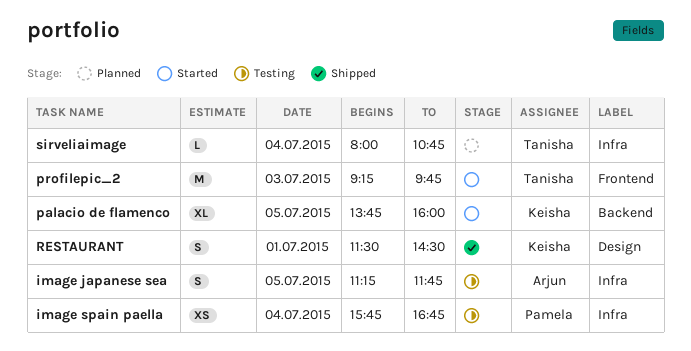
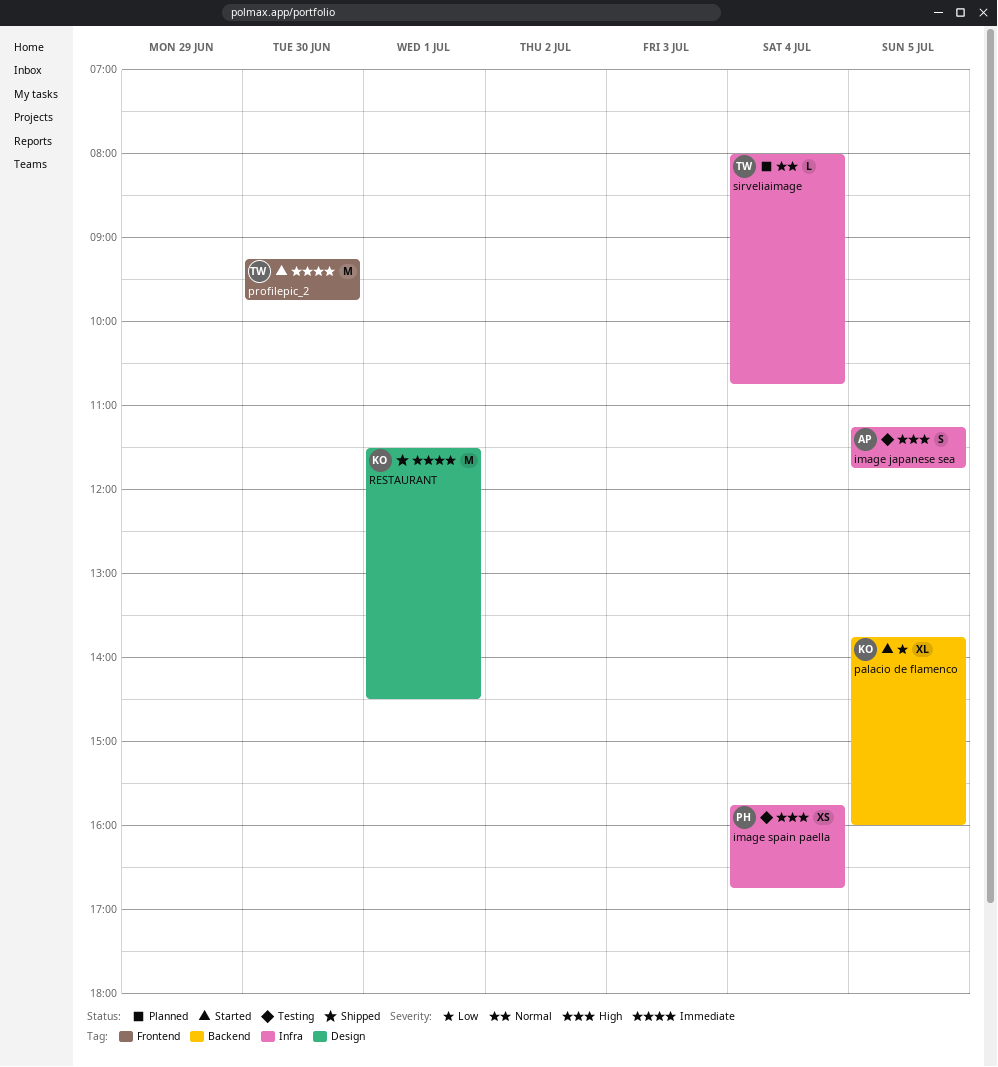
profilepic_2, day: Jul 3 -> Jun 30
RESTAURANT, estimate: S -> M

